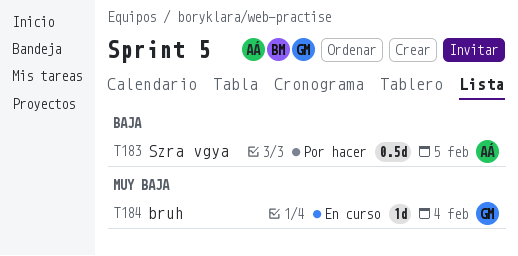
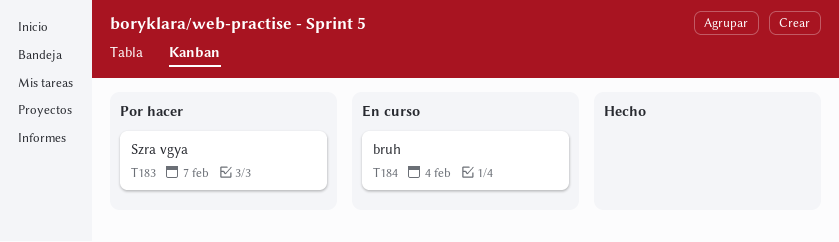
T183, due: Feb 5 -> Feb 7

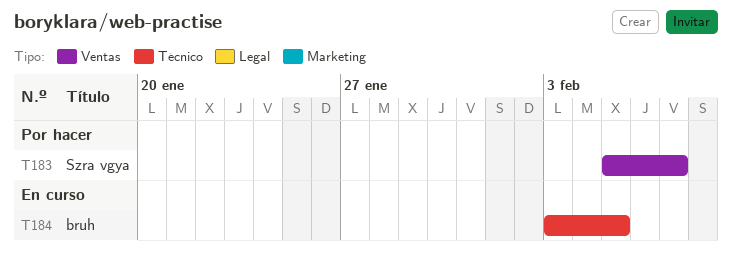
T184, due: Feb 4 -> Feb 5

